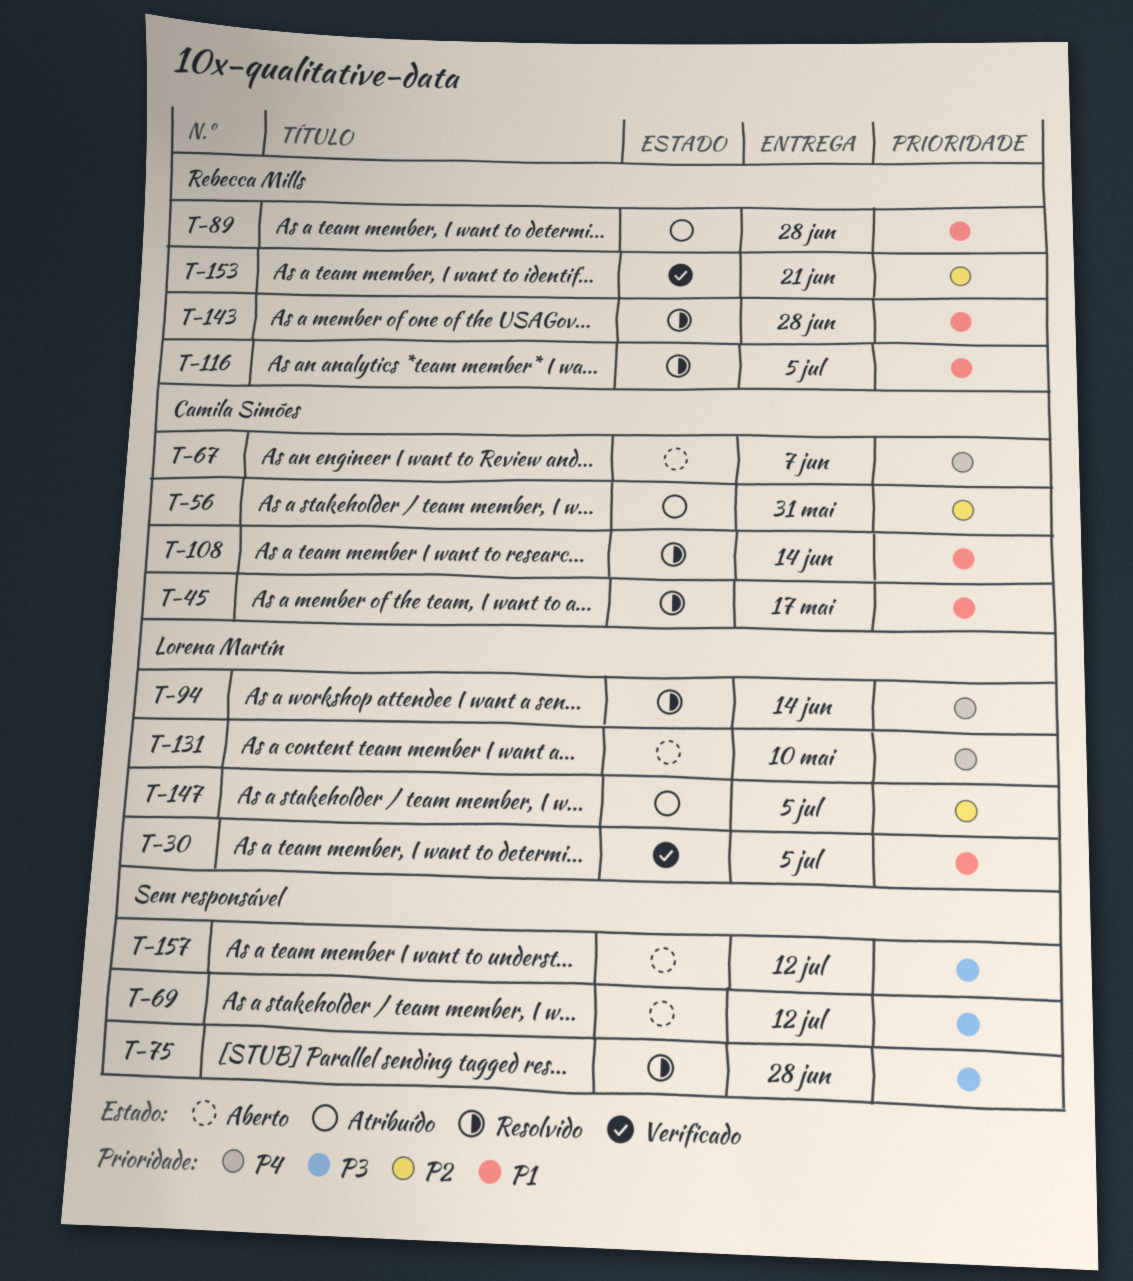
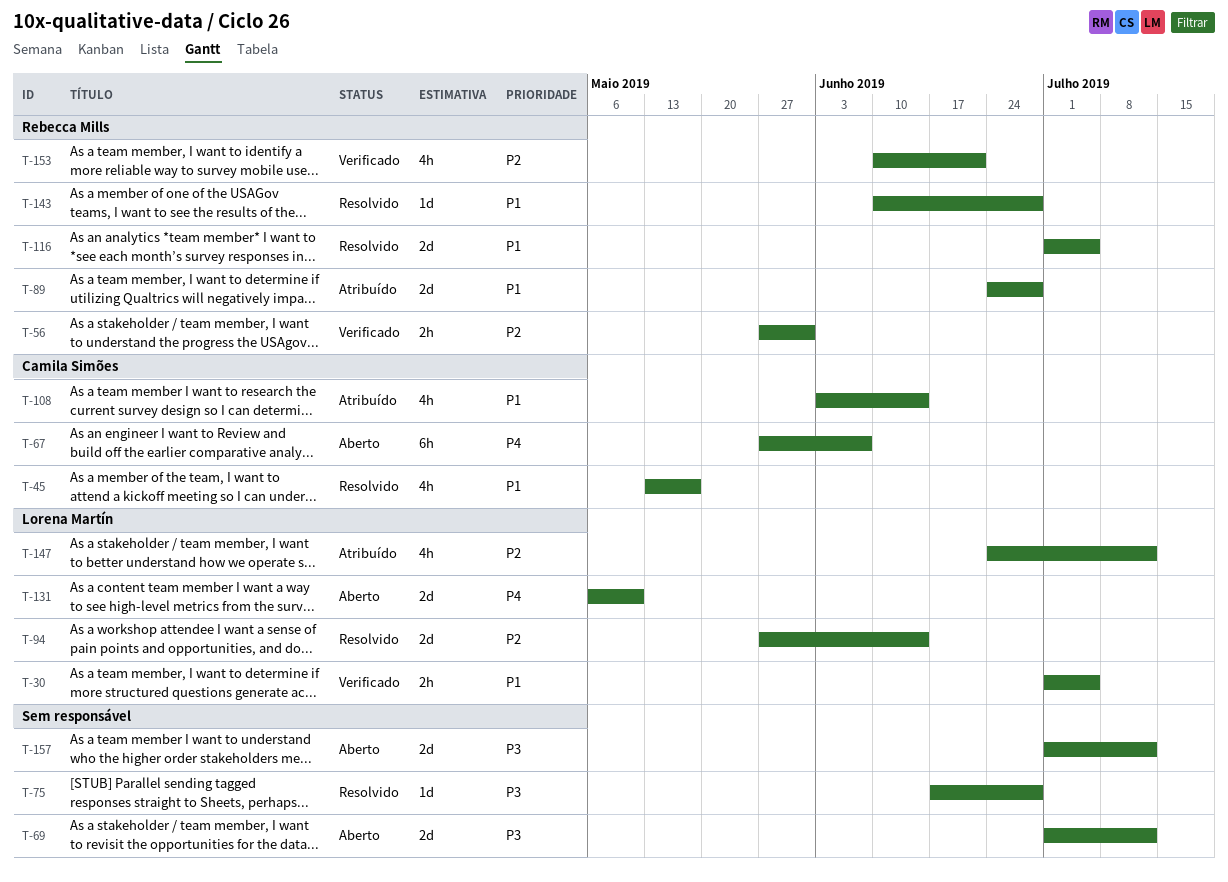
T-56, status: Atribuído -> Verificado
T-56, owner: Camila Simões -> Rebecca Mills
T-94, priority: P4 -> P2
T-108, status: Resolvido -> Atribuído
T-147, due: Jul 5 -> Jul 12

